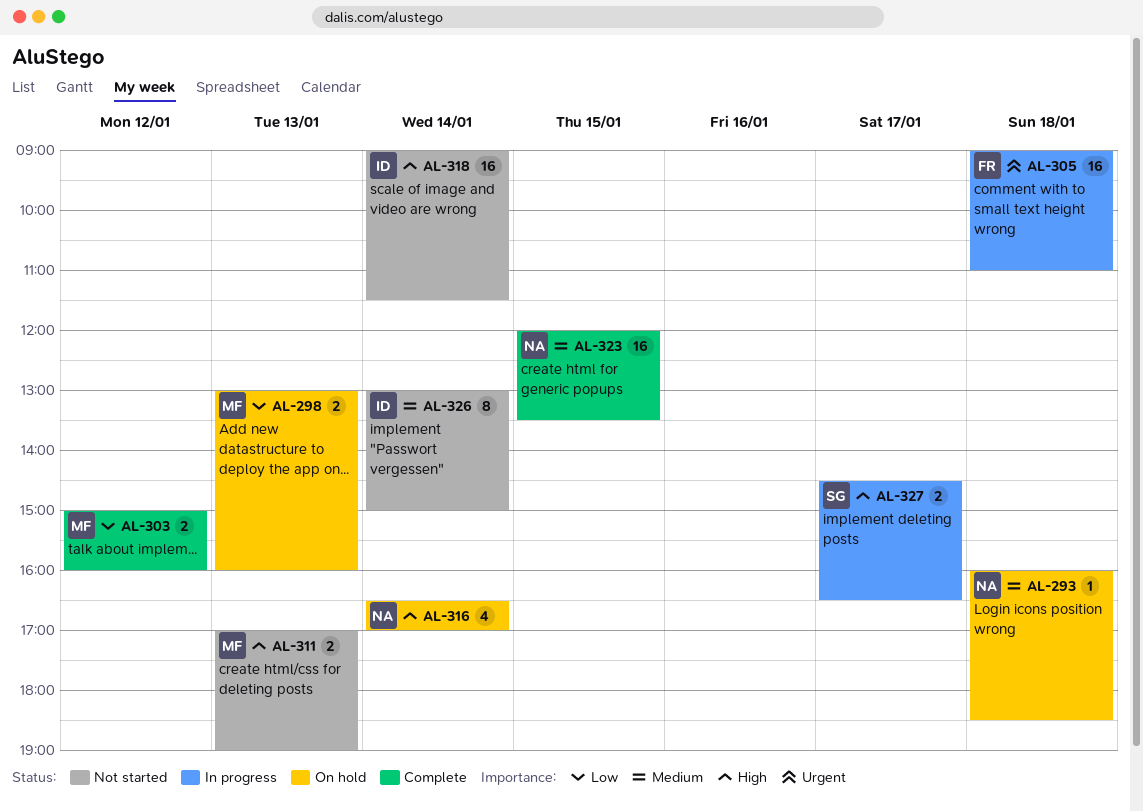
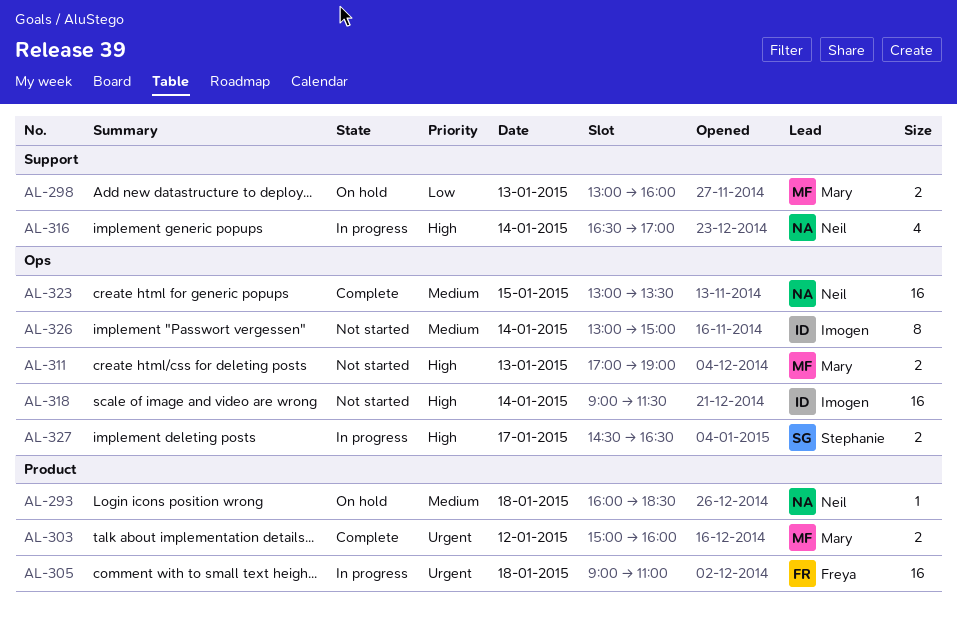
AL-303, priority: Low -> Urgent
AL-316, status: On hold -> In progress
AL-323, begins: 12:00 -> 13:00

